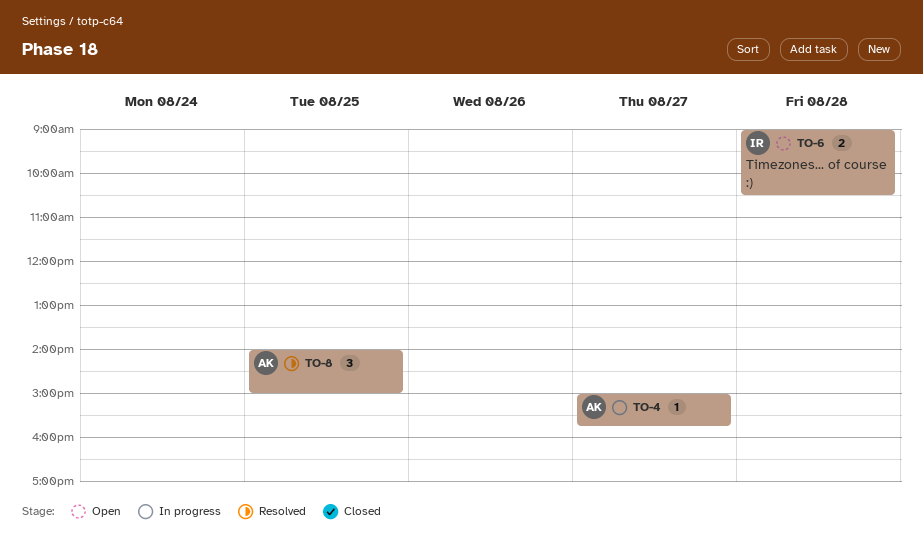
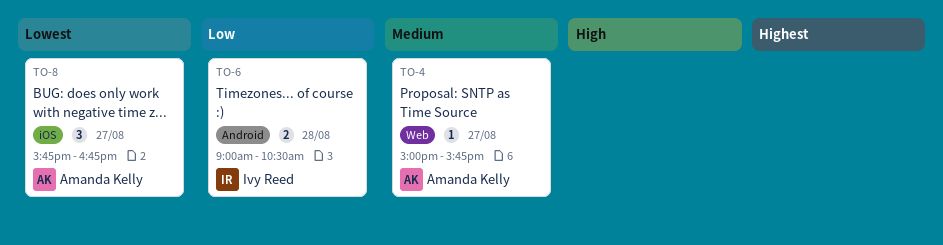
TO-8, day: Aug 25 -> Aug 27
TO-8, begins: 14:00 -> 15:45
TO-8, ends: 15:00 -> 16:45

